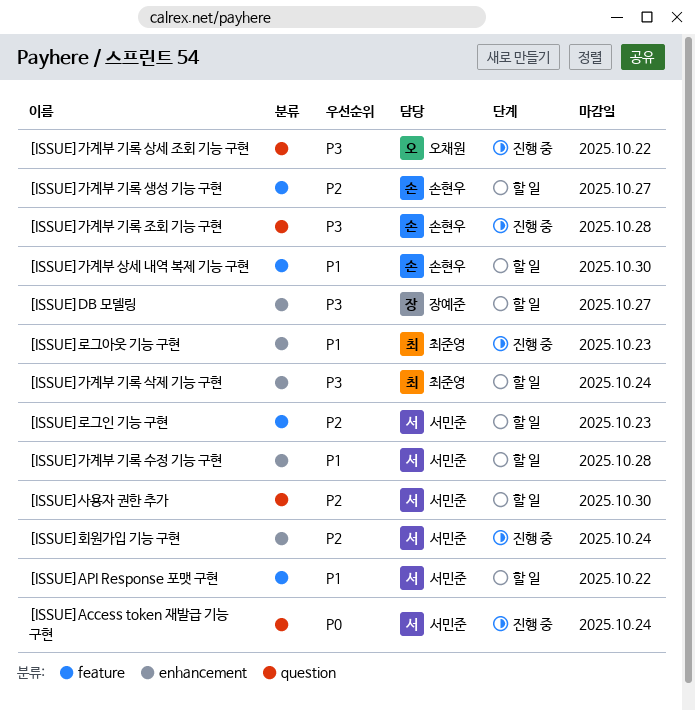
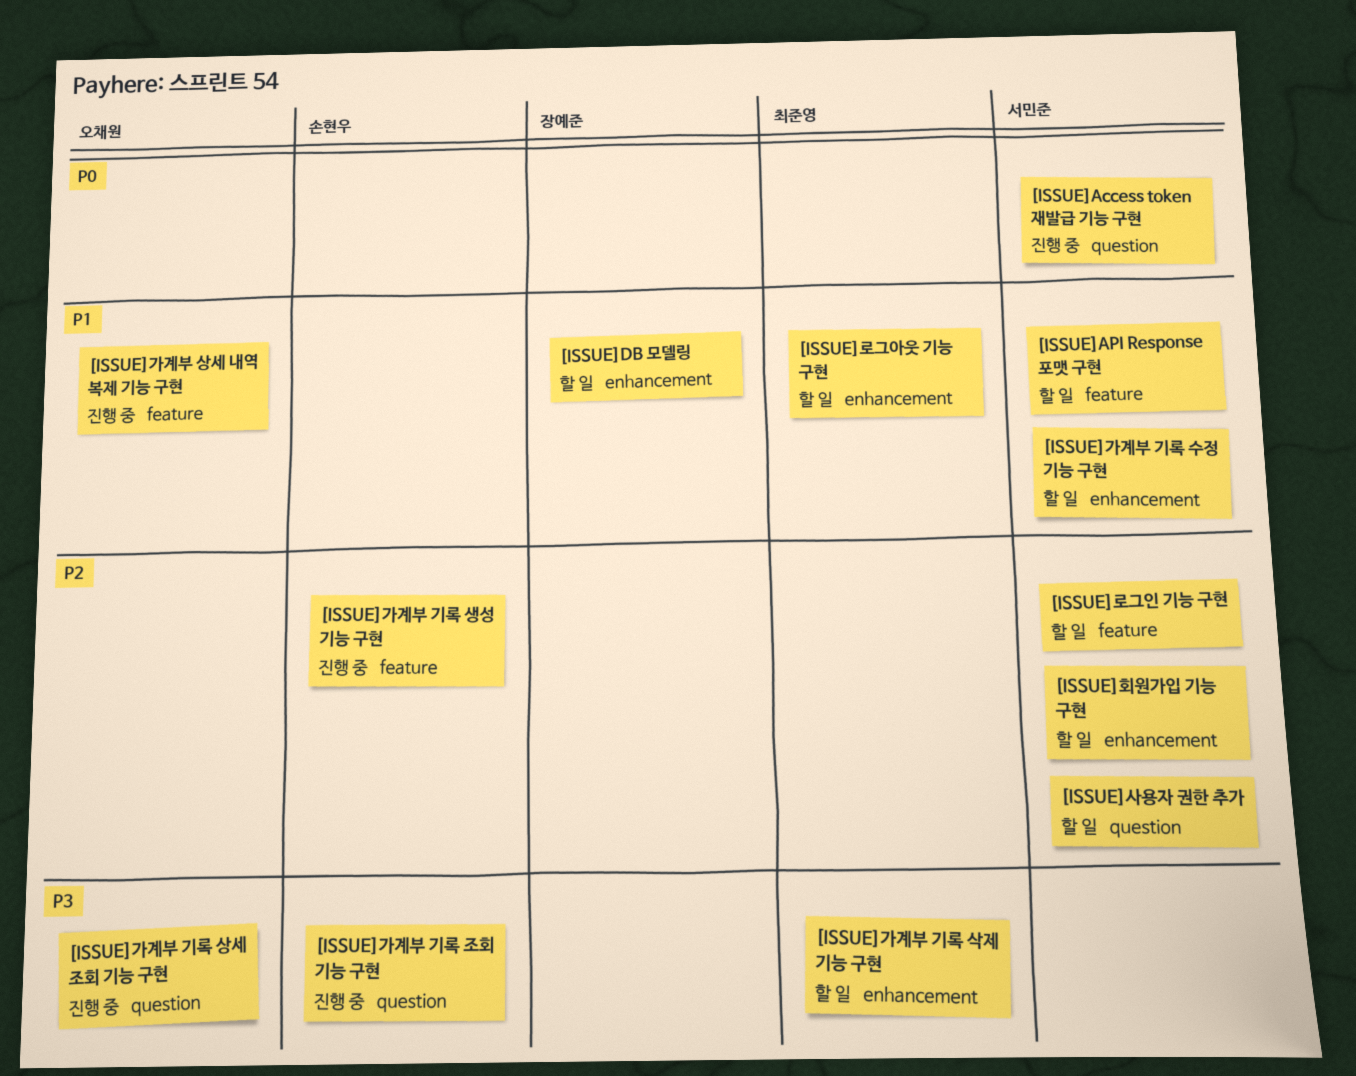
[ISSUE]DB 모델링, priority: P3 -> P1
[ISSUE]가계부 기록 생성 기능 구현, status: 할 일 -> 진행 중
[ISSUE]가계부 상세 내역 복제 기능 구현, status: 할 일 -> 진행 중
[ISSUE]가계부 상세 내역 복제 기능 구현, owner: 손현우 -> 오채원
[ISSUE]로그아웃 기능 구현, status: 진행 중 -> 할 일
[ISSUE]회원가입 기능 구현, status: 진행 중 -> 할 일

